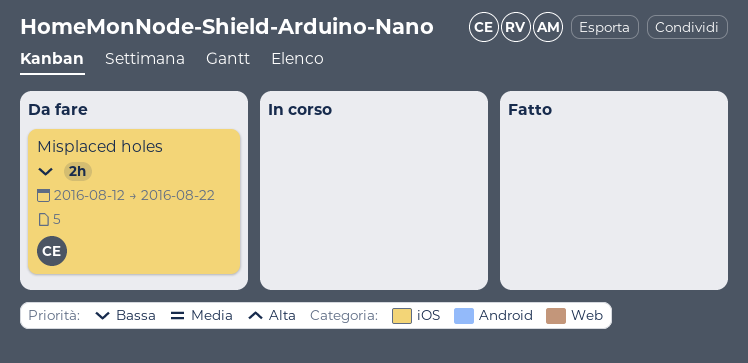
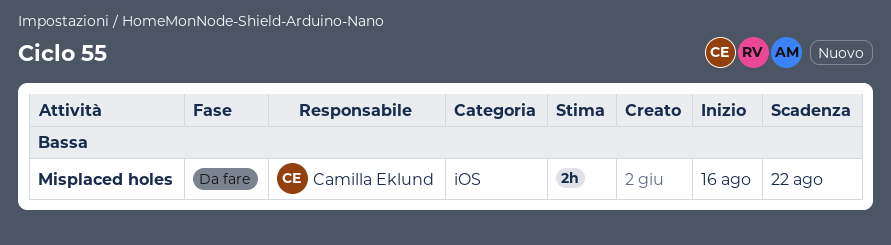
Misplaced holes, start: Aug 12 -> Aug 16

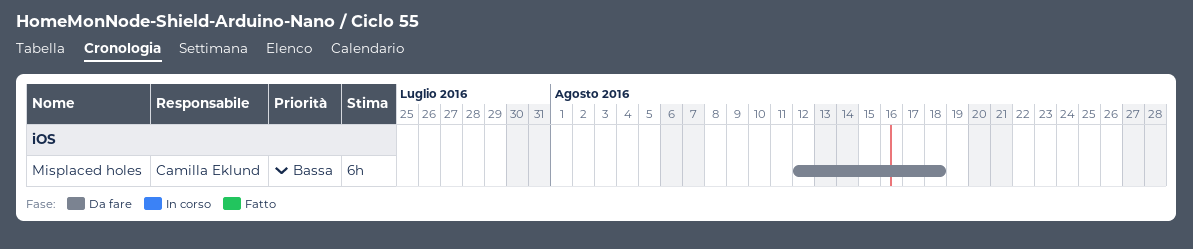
Misplaced holes, estimate: 2h -> 6h
Misplaced holes, start: Aug 16 -> Aug 12
Misplaced holes, due: Aug 22 -> Aug 18

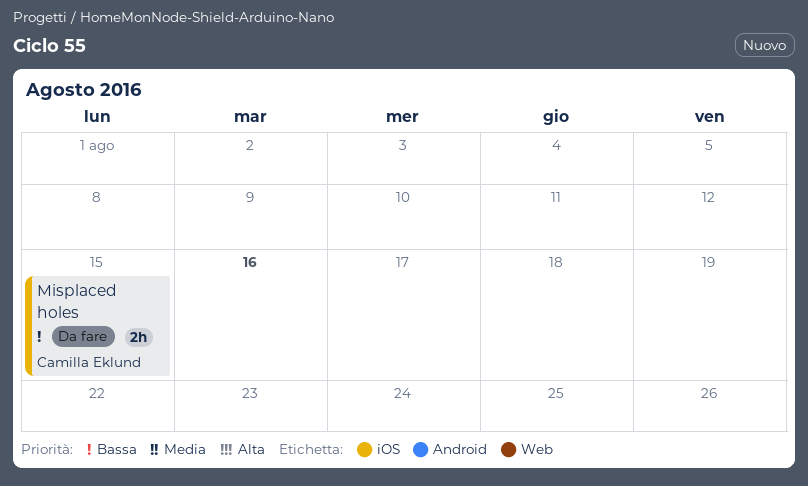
Misplaced holes, estimate: 6h -> 2h
Misplaced holes, due: Aug 18 -> Aug 15

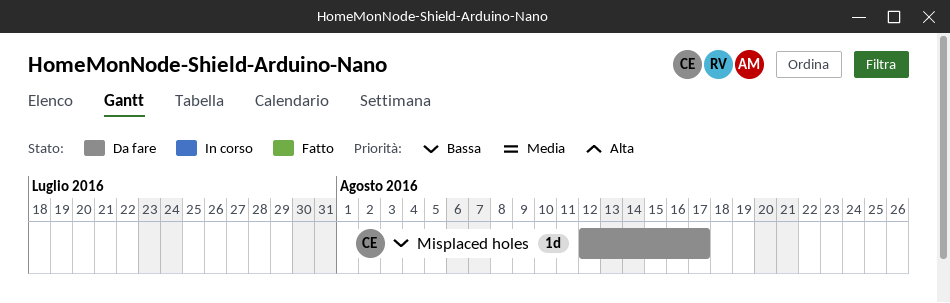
Misplaced holes, estimate: 2h -> 1d
Misplaced holes, due: Aug 15 -> Aug 17

